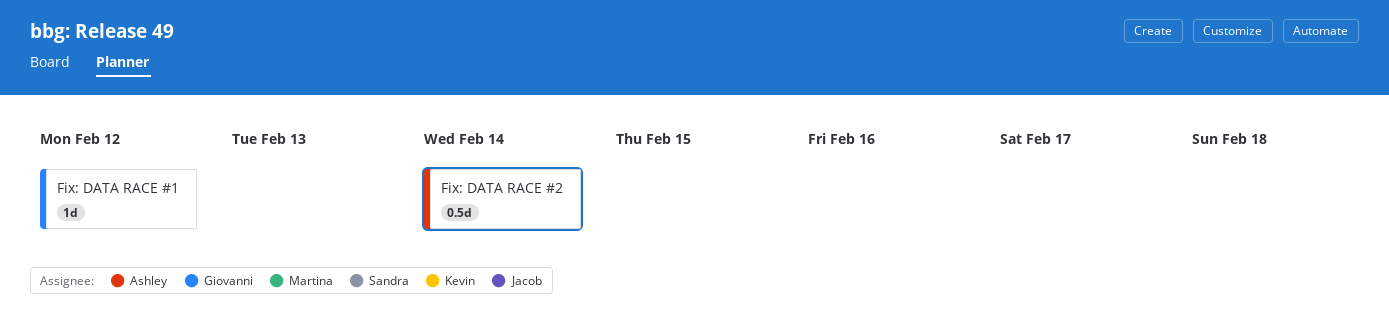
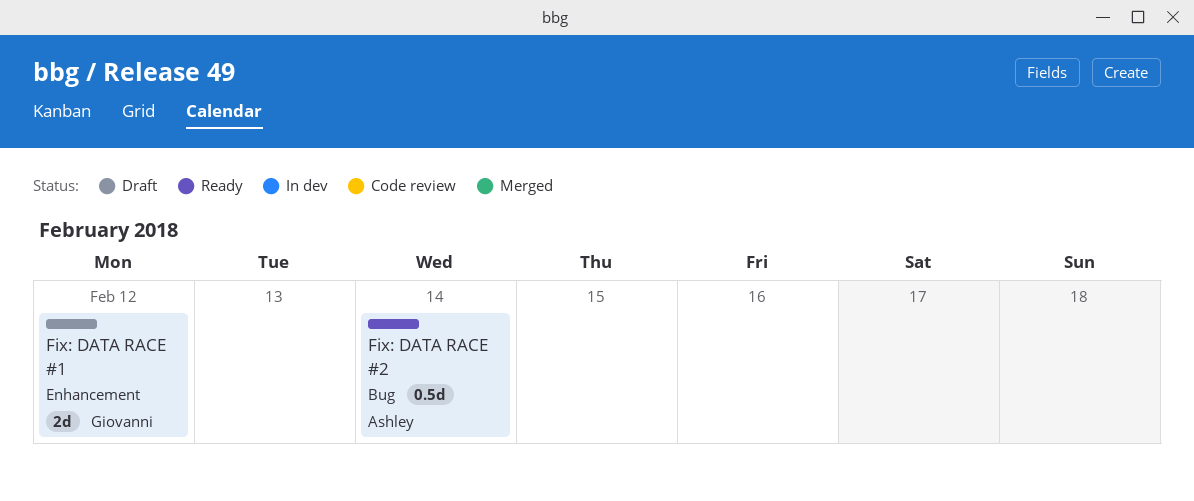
Fix: DATA RACE #1, estimate: 1d -> 2d

